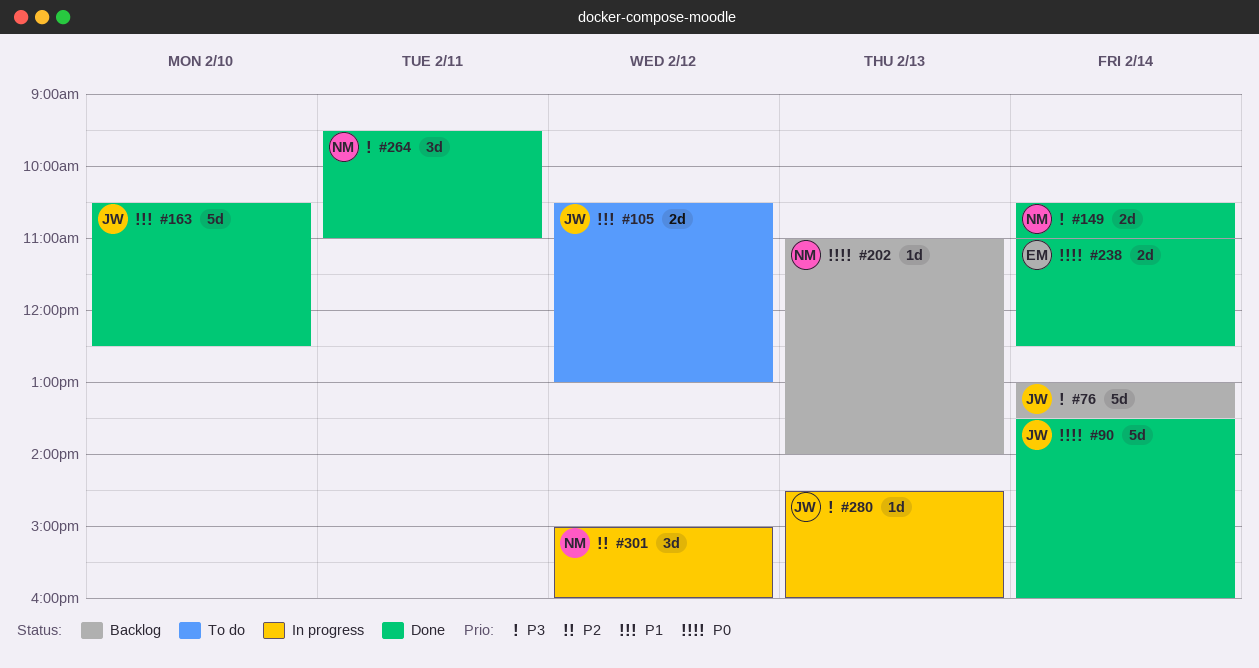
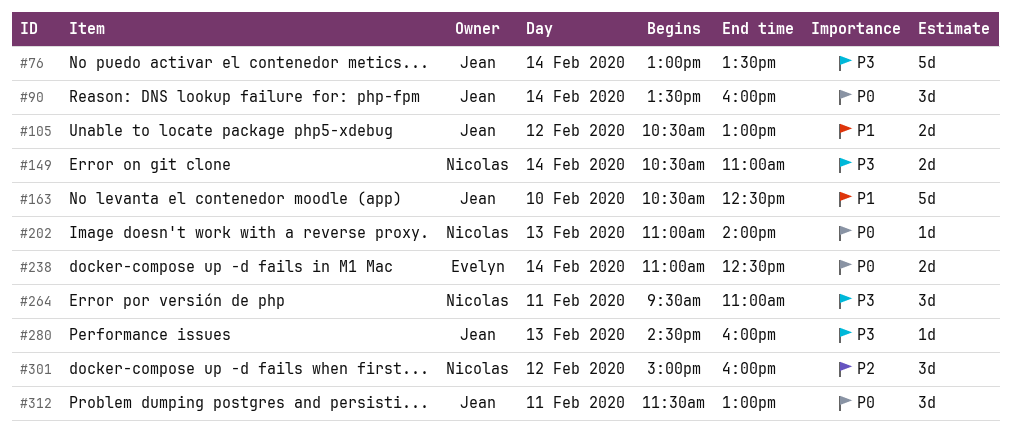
#90, estimate: 5d -> 3d
#312: none -> present

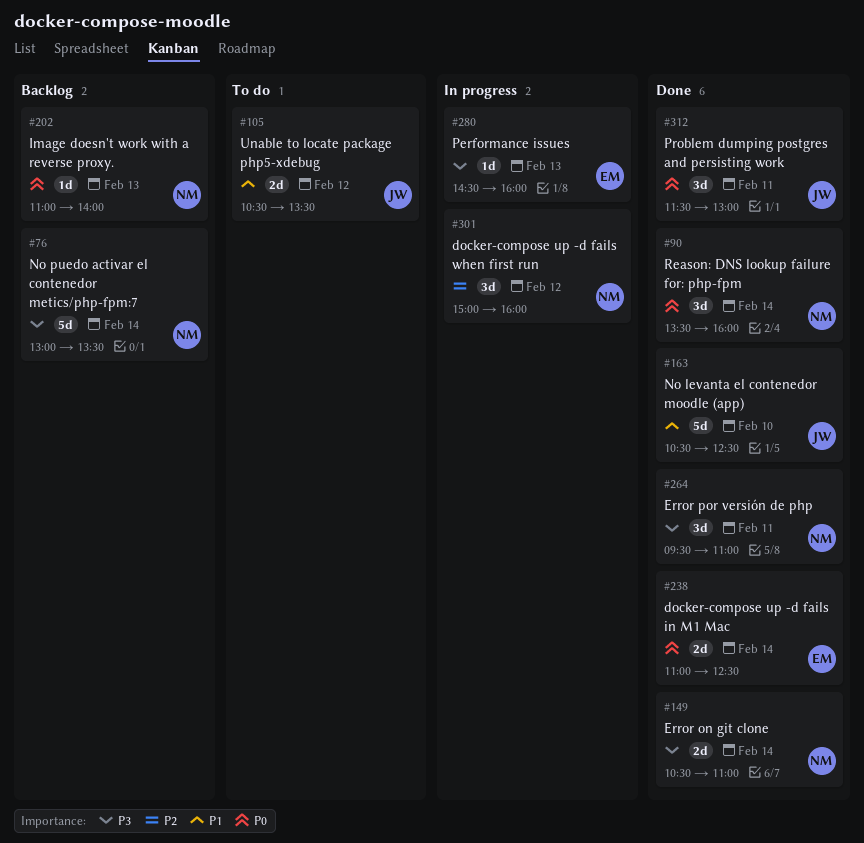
#76, owner: Jean -> Nicolas
#90, owner: Jean -> Nicolas
#105, ends: 13:00 -> 13:30
#280, owner: Jean -> Evelyn

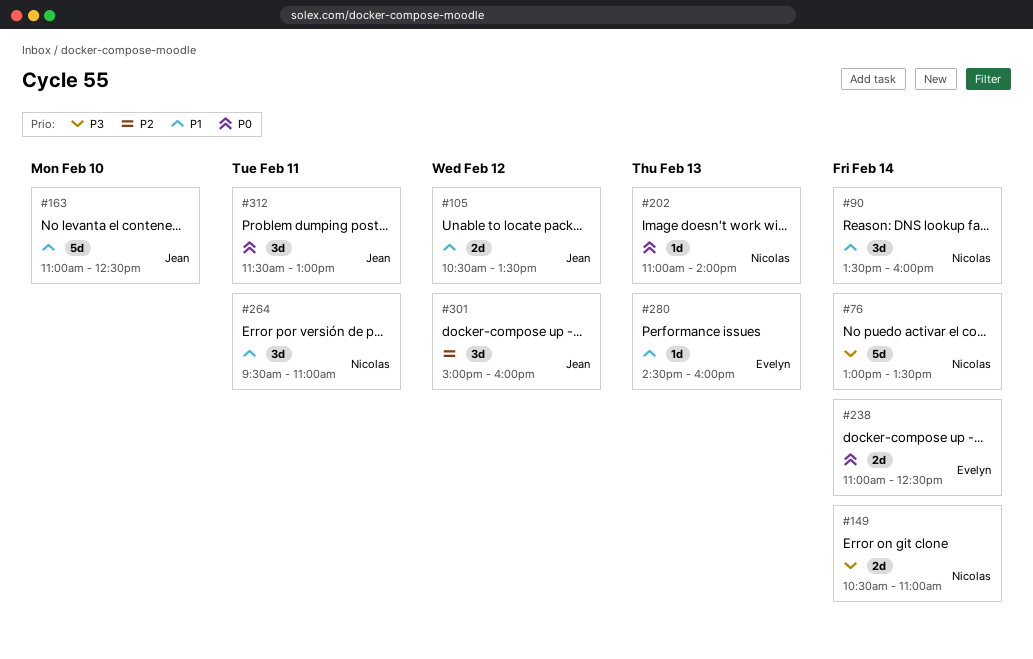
#90, priority: P0 -> P1
#163, begins: 10:30 -> 11:00
#264, priority: P3 -> P1
#280, priority: P3 -> P1
#301, owner: Nicolas -> Jean

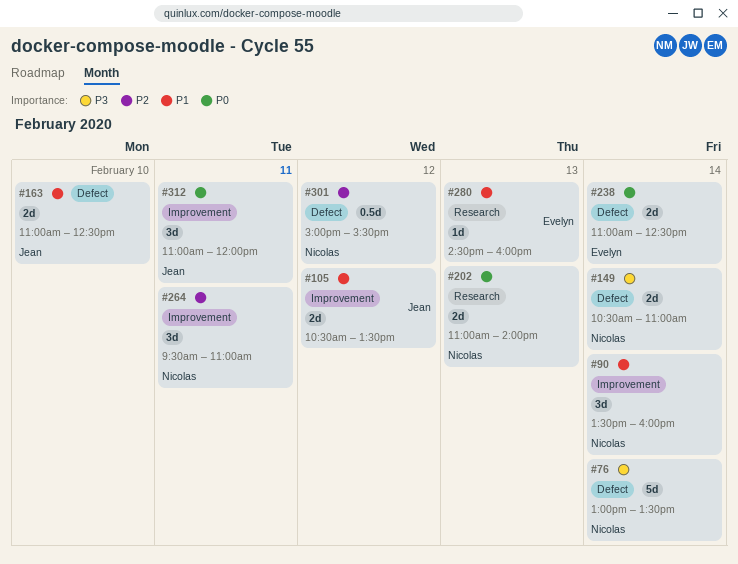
#163, estimate: 5d -> 2d
#202, estimate: 1d -> 2d
#264, priority: P1 -> P2
#301, owner: Jean -> Nicolas
#301, estimate: 3d -> 0.5d
#301, ends: 16:00 -> 15:30
#312, begins: 11:30 -> 11:00
#312, ends: 13:00 -> 12:00

